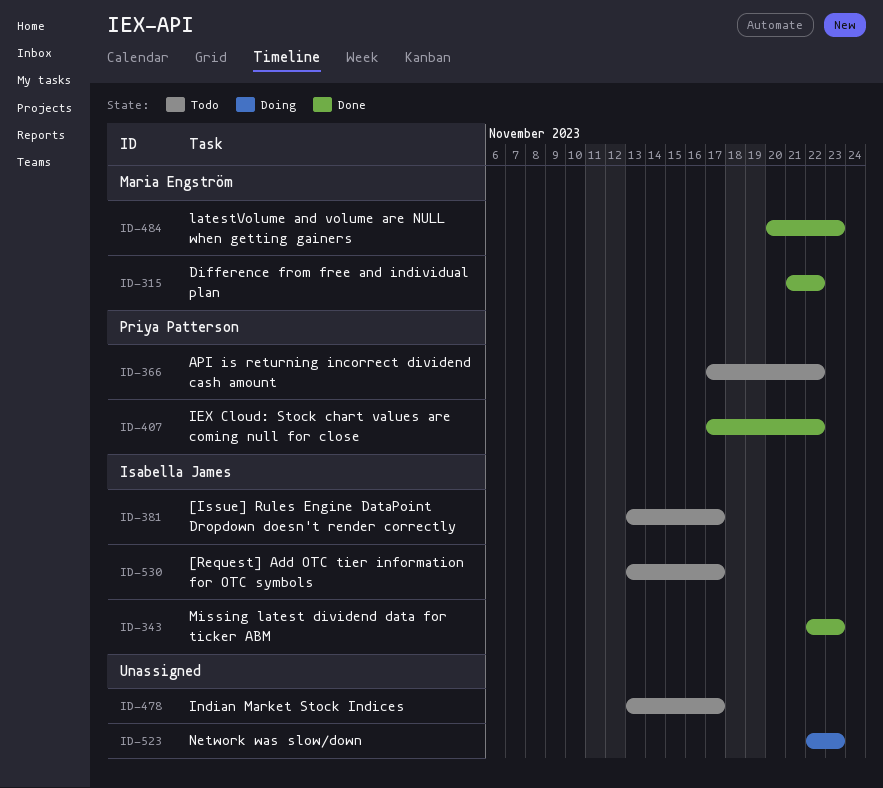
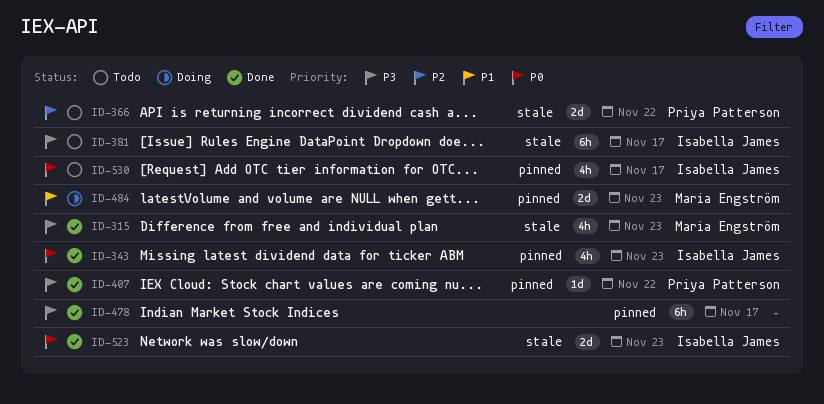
ID-315, due: Nov 22 -> Nov 23
ID-478, status: Todo -> Done
ID-484, status: Done -> Doing
ID-523, status: Doing -> Done
ID-523, owner: none -> Isabella James

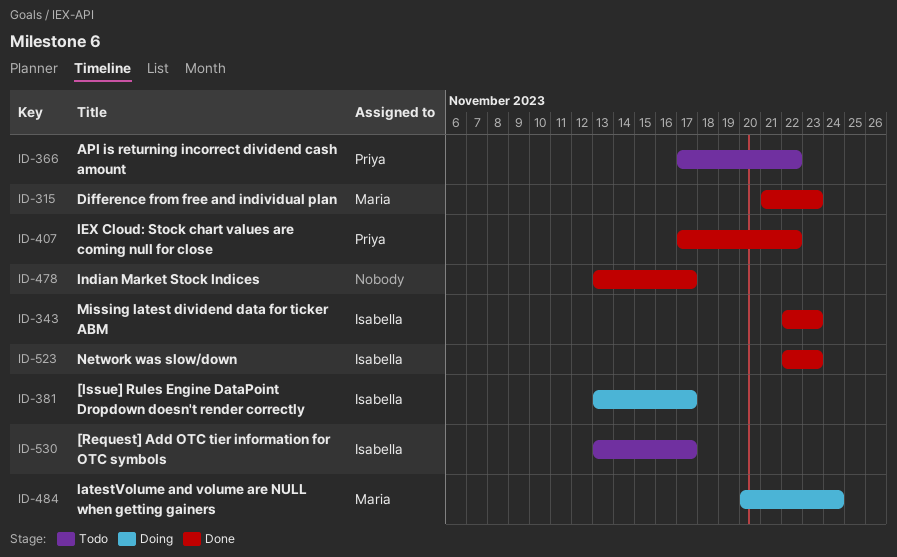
ID-381, status: Todo -> Doing
ID-484, due: Nov 23 -> Nov 24

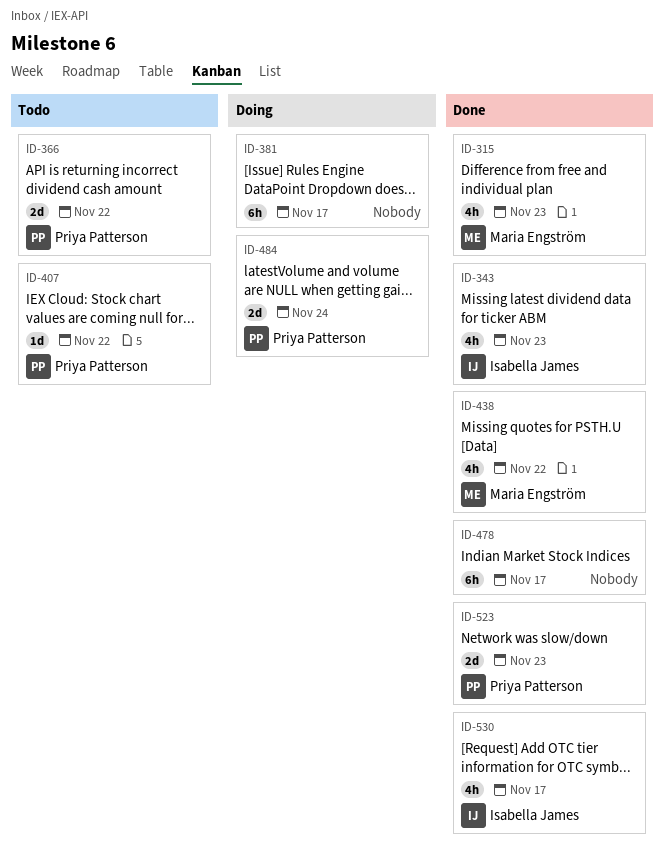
ID-381, owner: Isabella James -> none
ID-407, status: Done -> Todo
ID-438: none -> present
ID-484, owner: Maria Engström -> Priya Patterson
ID-523, owner: Isabella James -> Priya Patterson
ID-530, status: Todo -> Done

